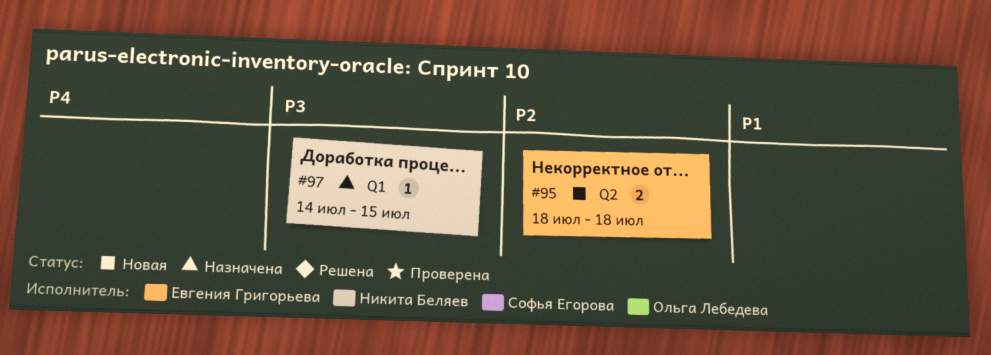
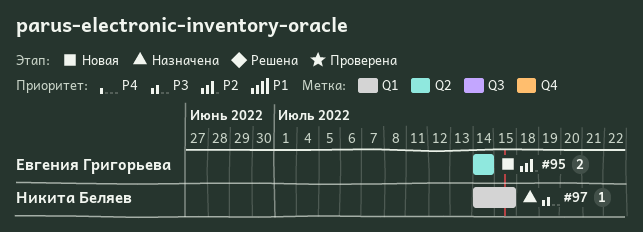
#95, start: Jul 18 -> Jul 14
#95, due: Jul 18 -> Jul 14

